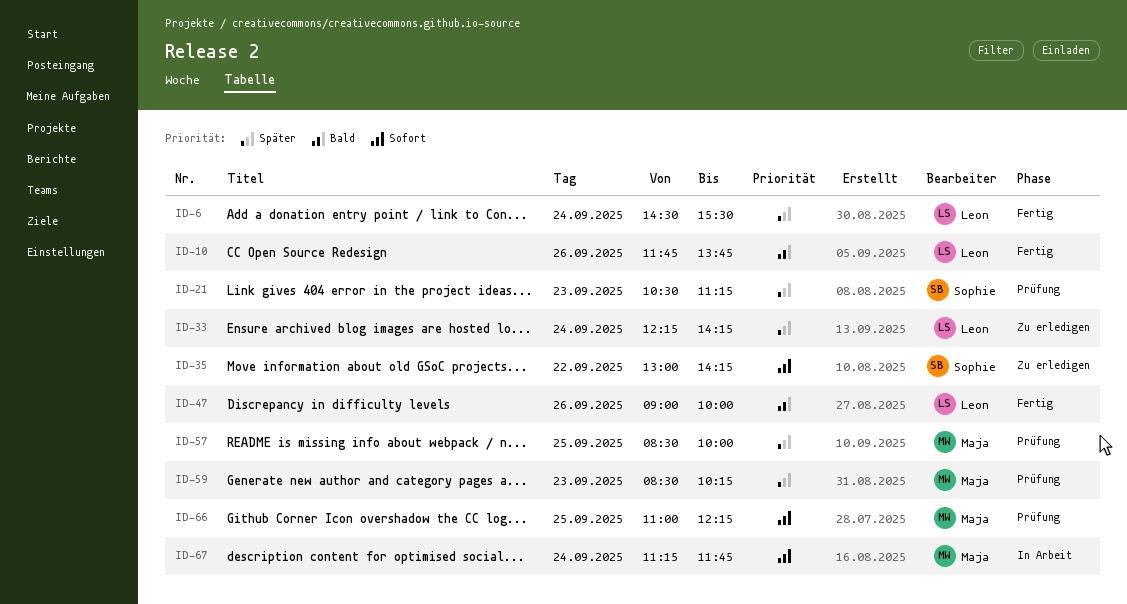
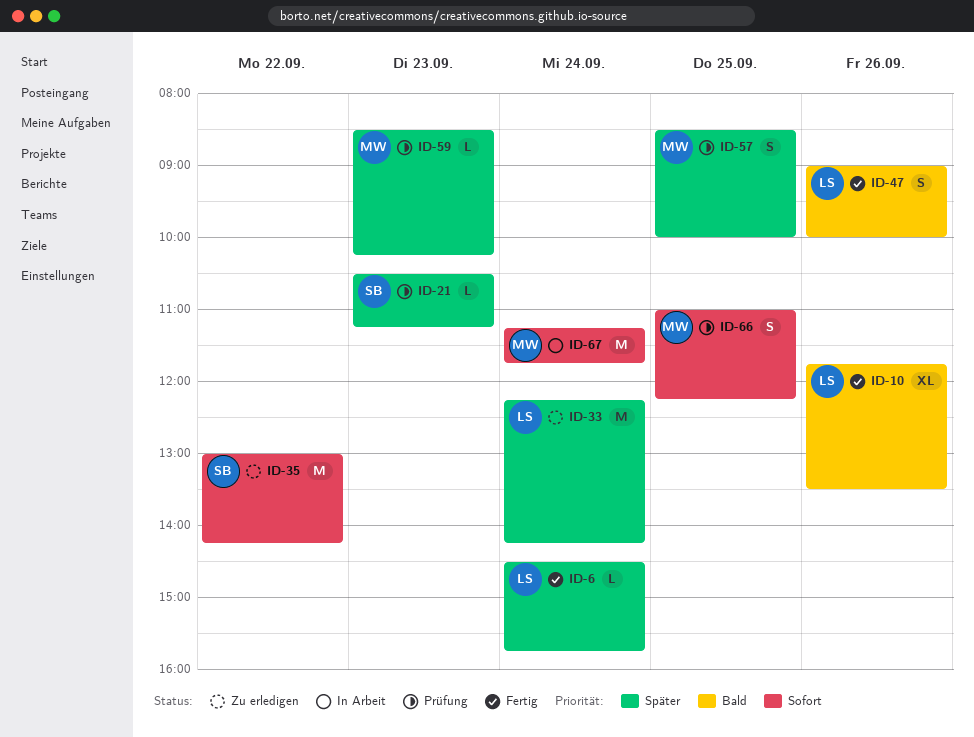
ID-6, ends: 15:30 -> 15:45
ID-10, ends: 13:45 -> 13:30

